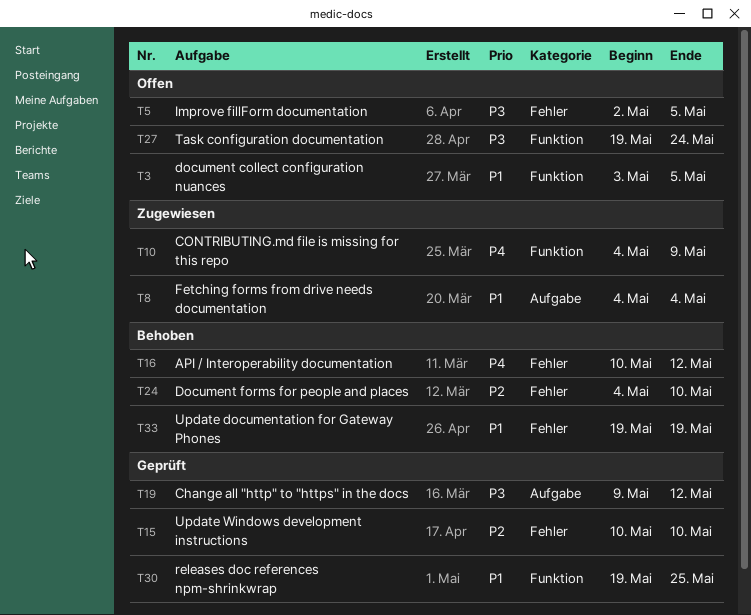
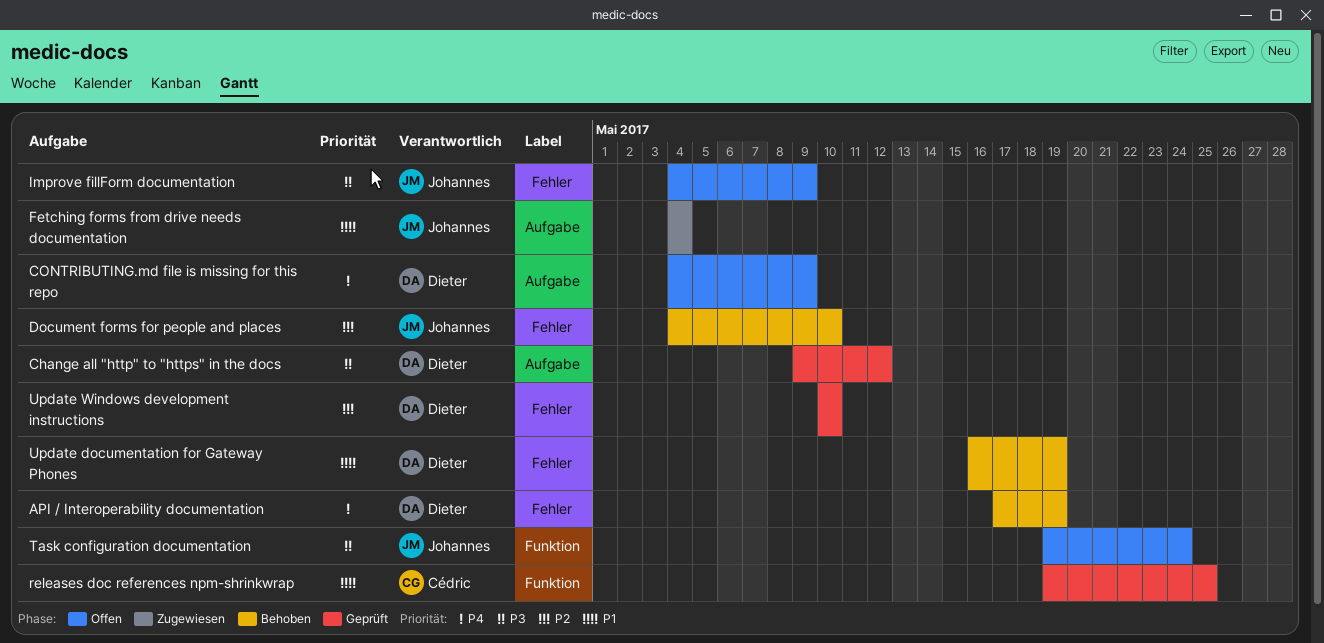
API / Interoperability documentation, start: May 10 -> May 17
API / Interoperability documentation, due: May 12 -> May 19
CONTRIBUTING.md file is missing for this repo, status: Zugewiesen -> Offen
CONTRIBUTING.md file is missing for this repo, label: Funktion -> Aufgabe
document collect configuration nuances: present -> none
Improve fillForm documentation, start: May 2 -> May 4
Improve fillForm documentation, due: May 5 -> May 9
Update documentation for Gateway Phones, start: May 19 -> May 16

